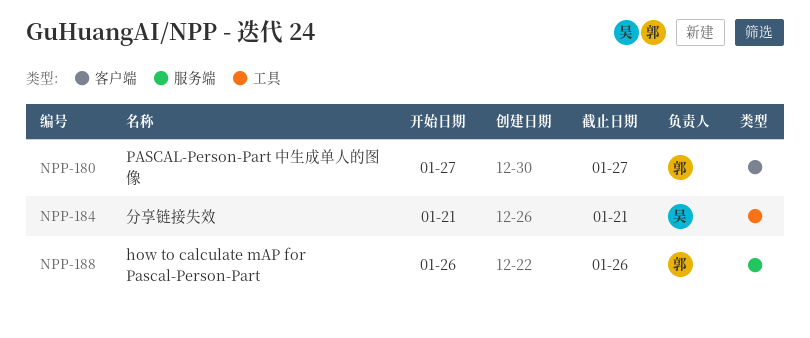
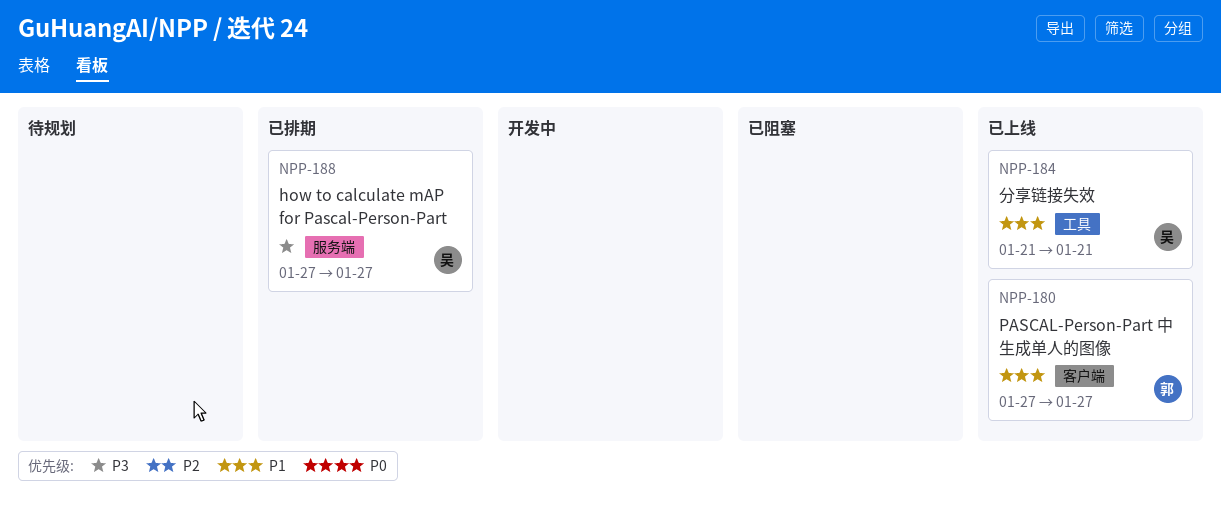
NPP-188, owner: 郭 -> 吴
NPP-188, start: Jan 26 -> Jan 27
NPP-188, due: Jan 26 -> Jan 27

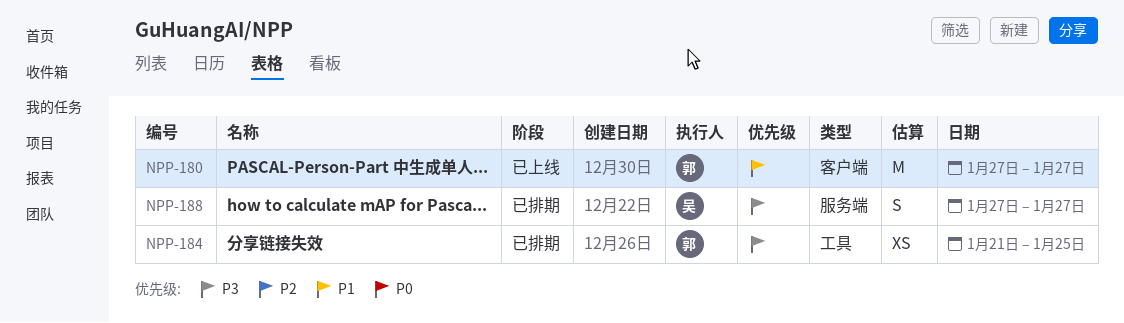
NPP-184, status: 已上线 -> 已排期
NPP-184, owner: 吴 -> 郭
NPP-184, priority: P1 -> P3
NPP-184, due: Jan 21 -> Jan 25

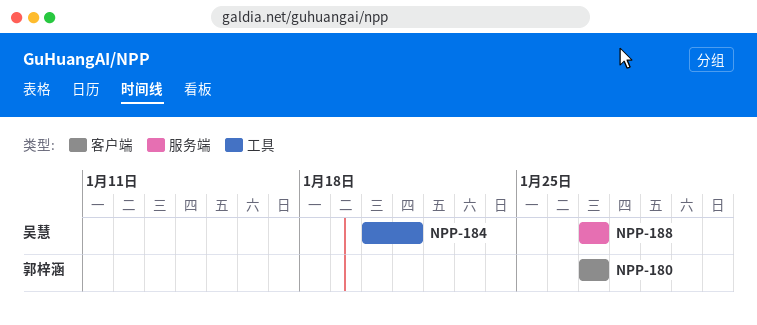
NPP-184, owner: 郭梓涵 -> 吴慧
NPP-184, start: Jan 21 -> Jan 20
NPP-184, due: Jan 25 -> Jan 21

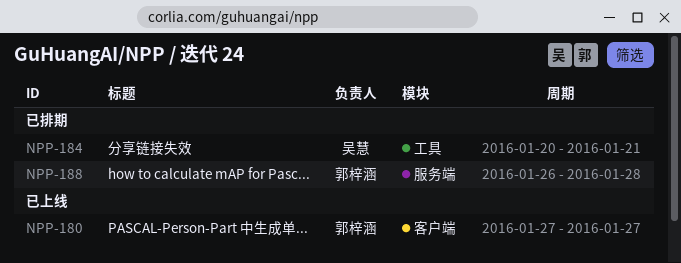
NPP-188, owner: 吴慧 -> 郭梓涵
NPP-188, start: Jan 27 -> Jan 26
NPP-188, due: Jan 27 -> Jan 28

